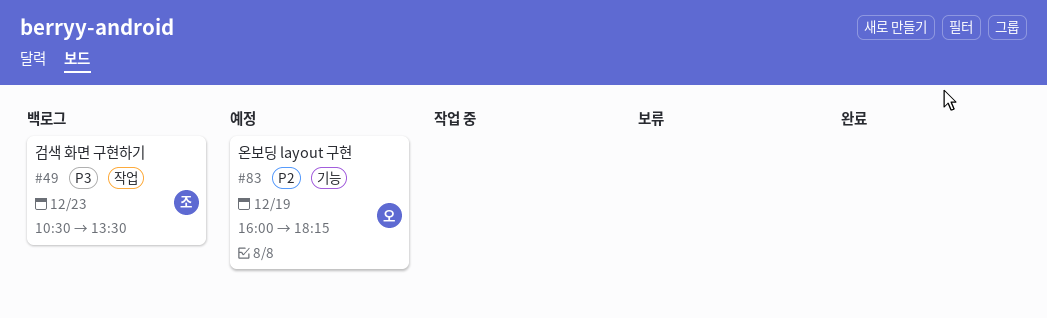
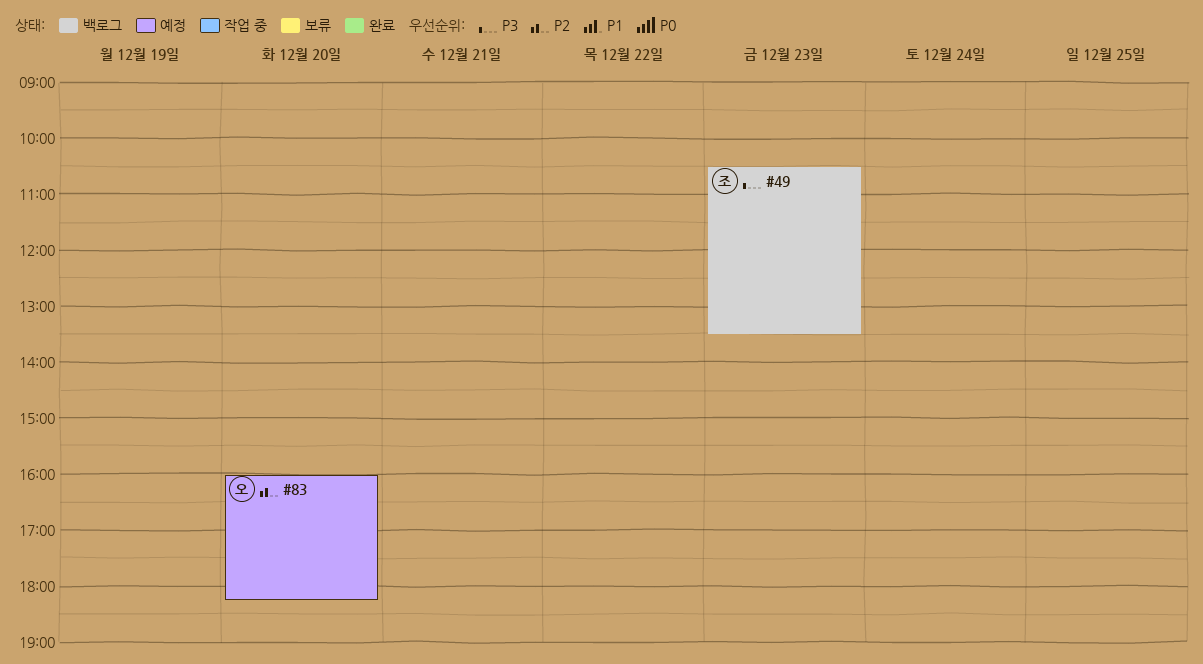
#83, day: Dec 19 -> Dec 20

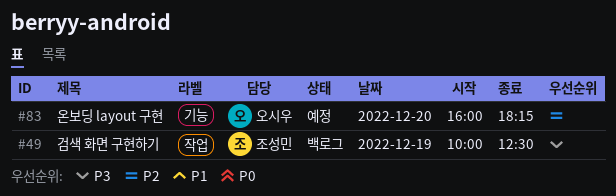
#49, day: Dec 23 -> Dec 19
#49, begins: 10:30 -> 10:00
#49, ends: 13:30 -> 12:30

